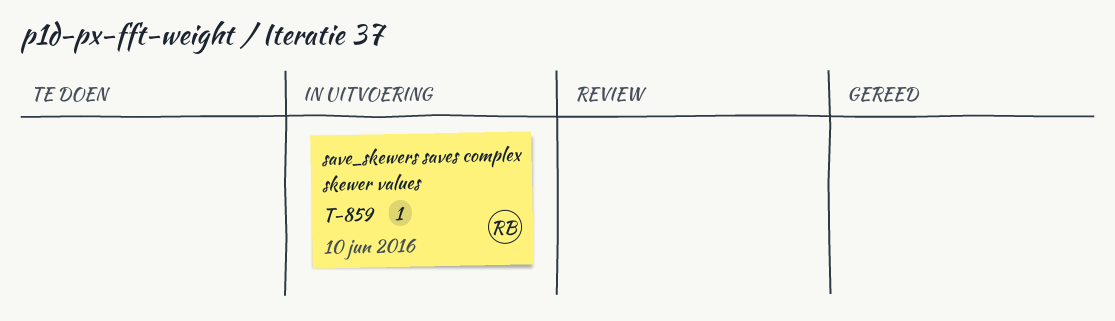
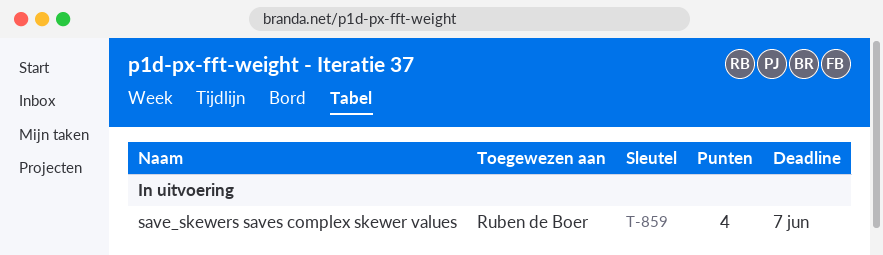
T-859, estimate: 1 -> 4
T-859, due: Jun 10 -> Jun 7

